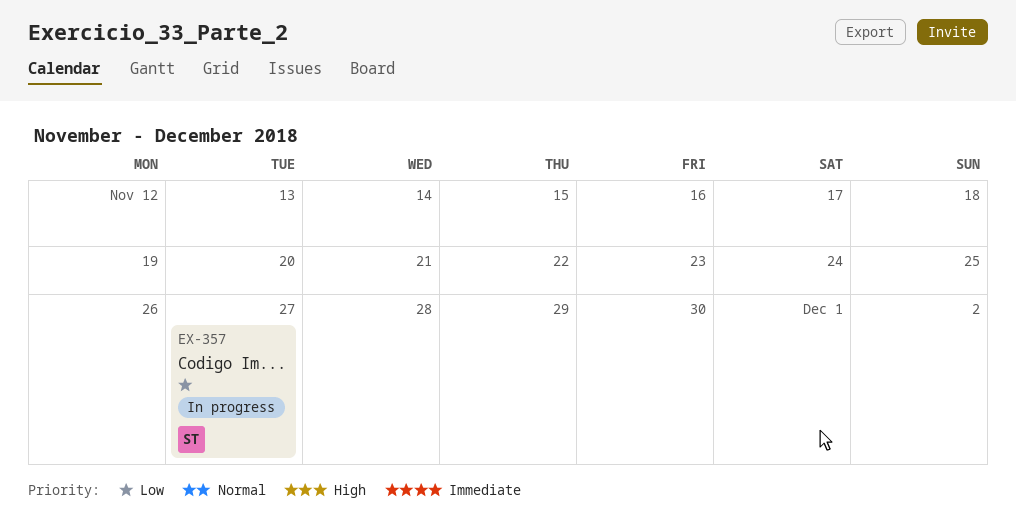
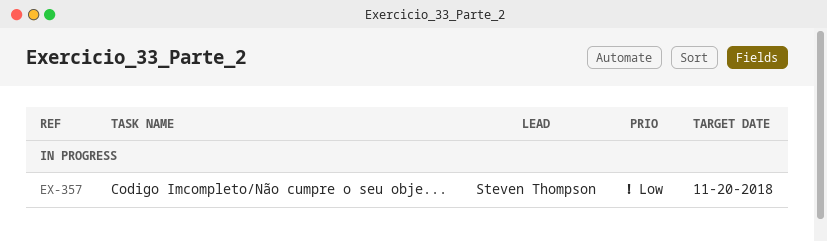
EX-357, due: Nov 27 -> Nov 20

